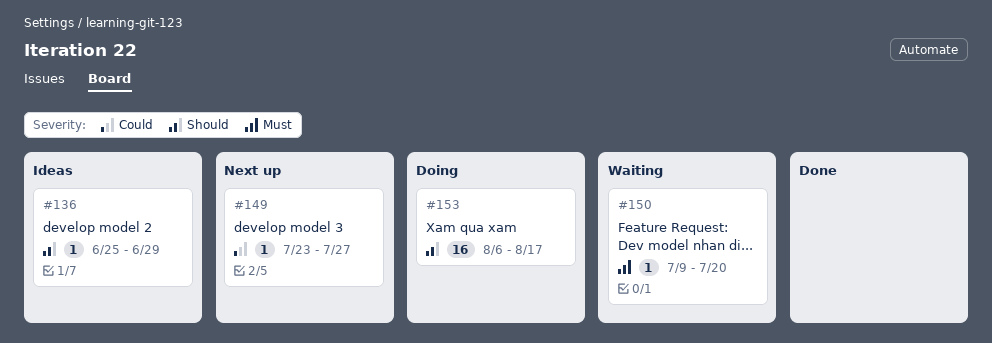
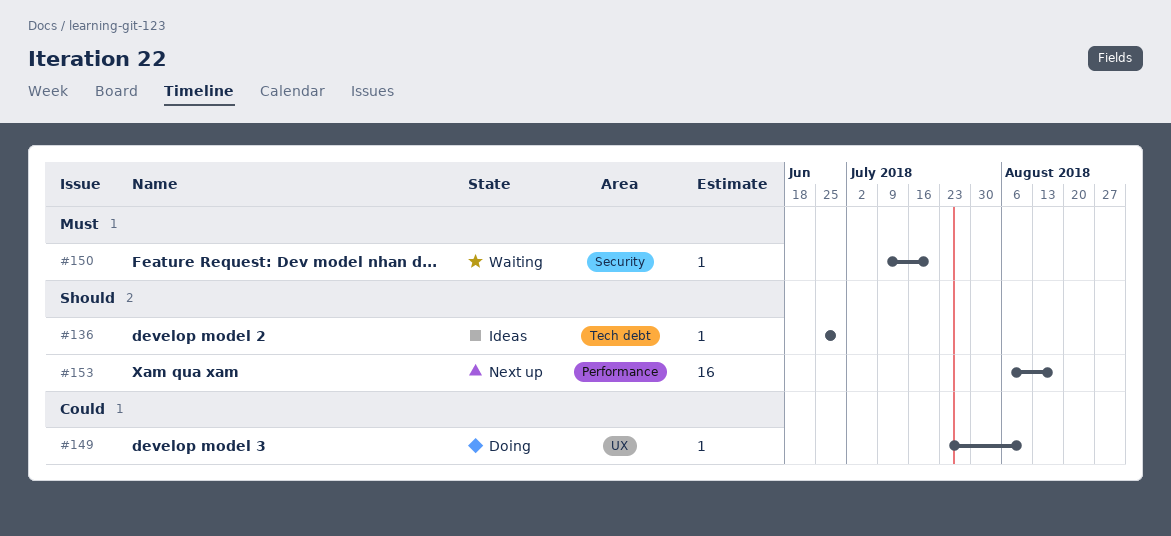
#149, status: Next up -> Doing
#149, due: Jul 27 -> Aug 10
#153, status: Doing -> Next up

